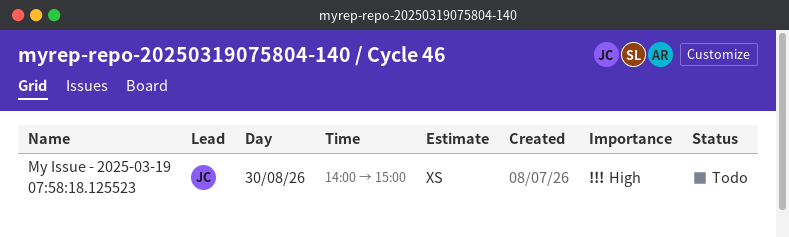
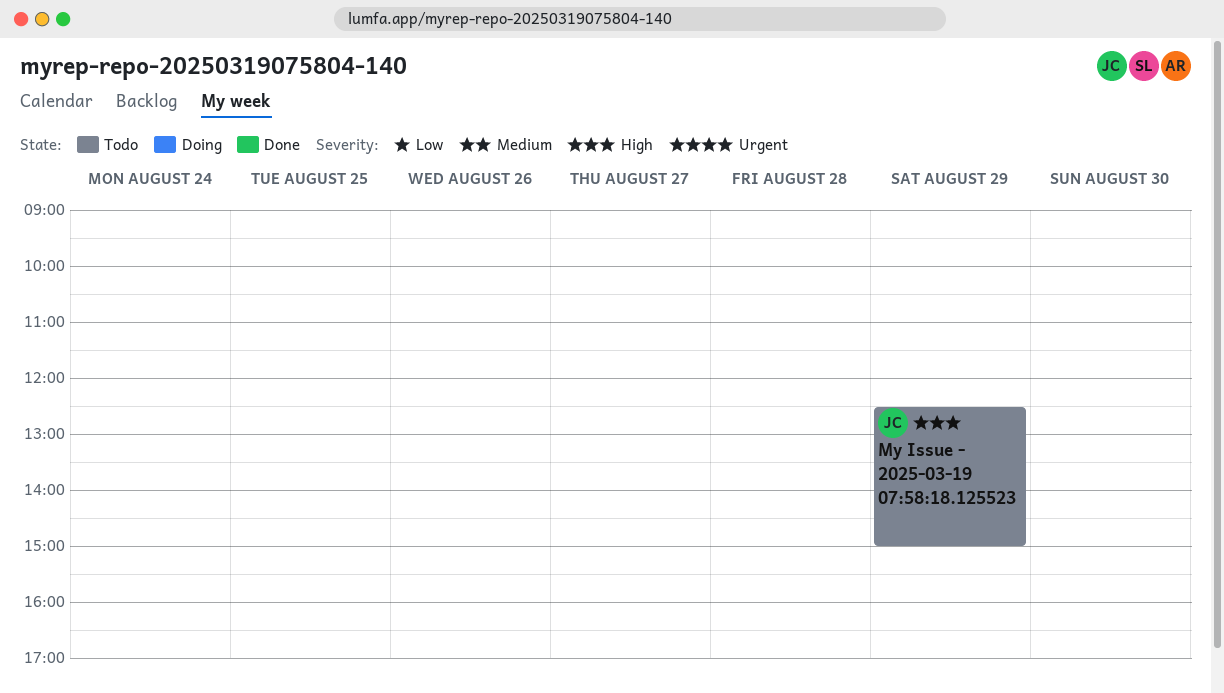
My Issue - 2025-03-19 07:58:18.125523, day: Aug 30 -> Aug 29
My Issue - 2025-03-19 07:58:18.125523, begins: 14:00 -> 12:30

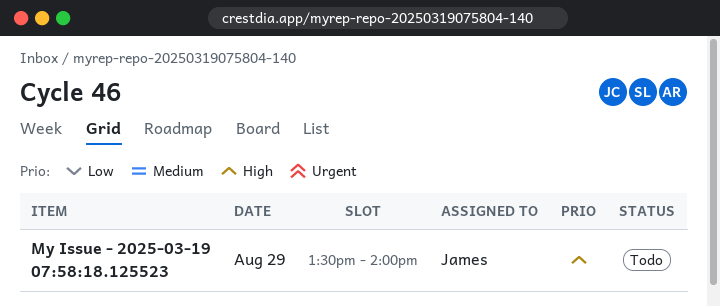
My Issue - 2025-03-19 07:58:18.125523, begins: 12:30 -> 13:30
My Issue - 2025-03-19 07:58:18.125523, ends: 15:00 -> 14:00

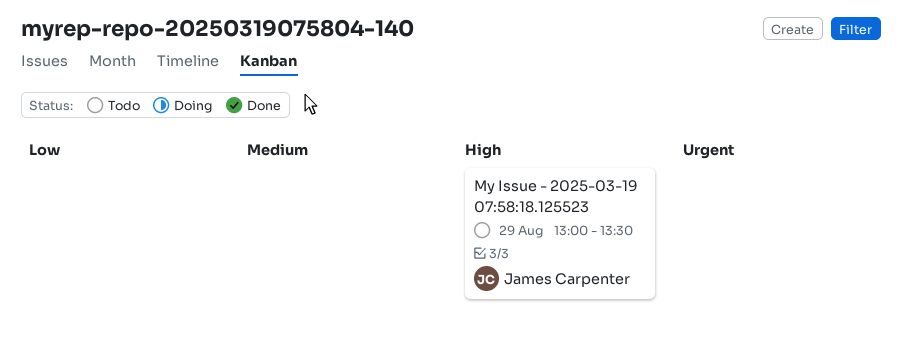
My Issue - 2025-03-19 07:58:18.125523, begins: 13:30 -> 13:00
My Issue - 2025-03-19 07:58:18.125523, ends: 14:00 -> 13:30

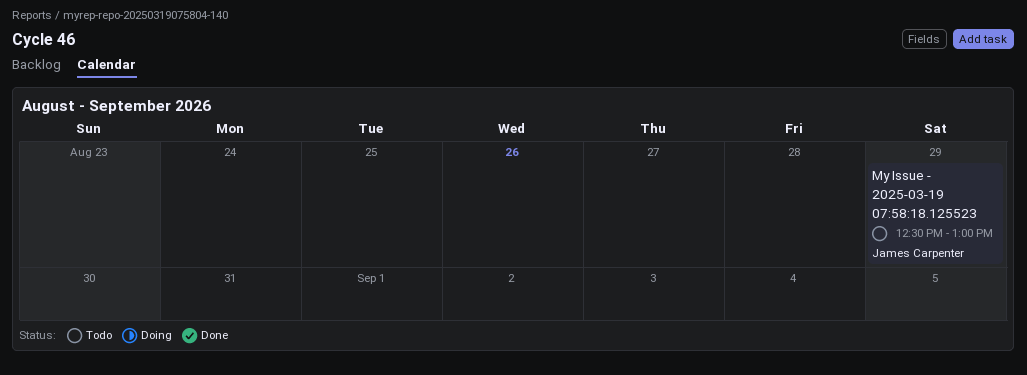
My Issue - 2025-03-19 07:58:18.125523, begins: 13:00 -> 12:30
My Issue - 2025-03-19 07:58:18.125523, ends: 13:30 -> 13:00

